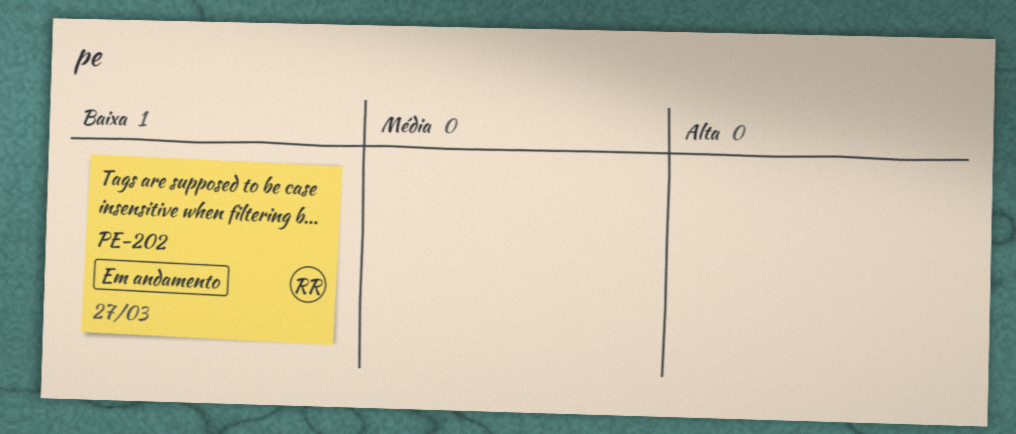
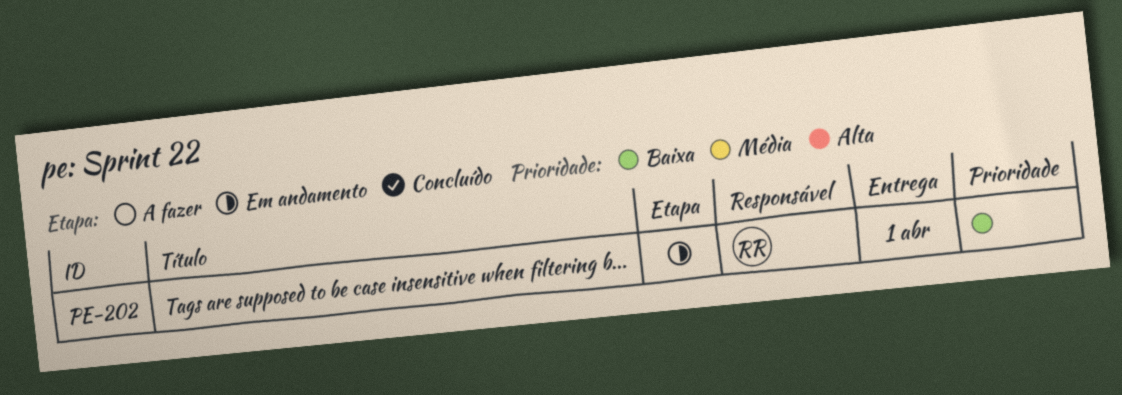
PE-202, due: Mar 27 -> Apr 1

